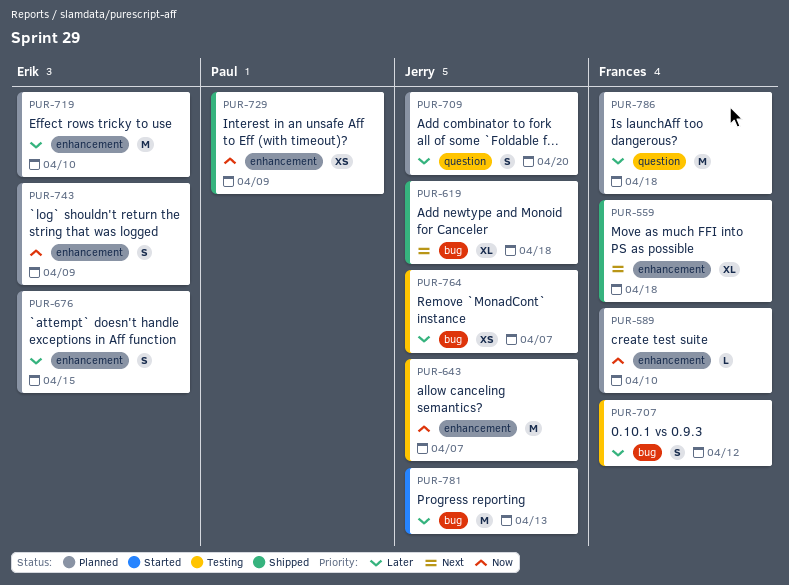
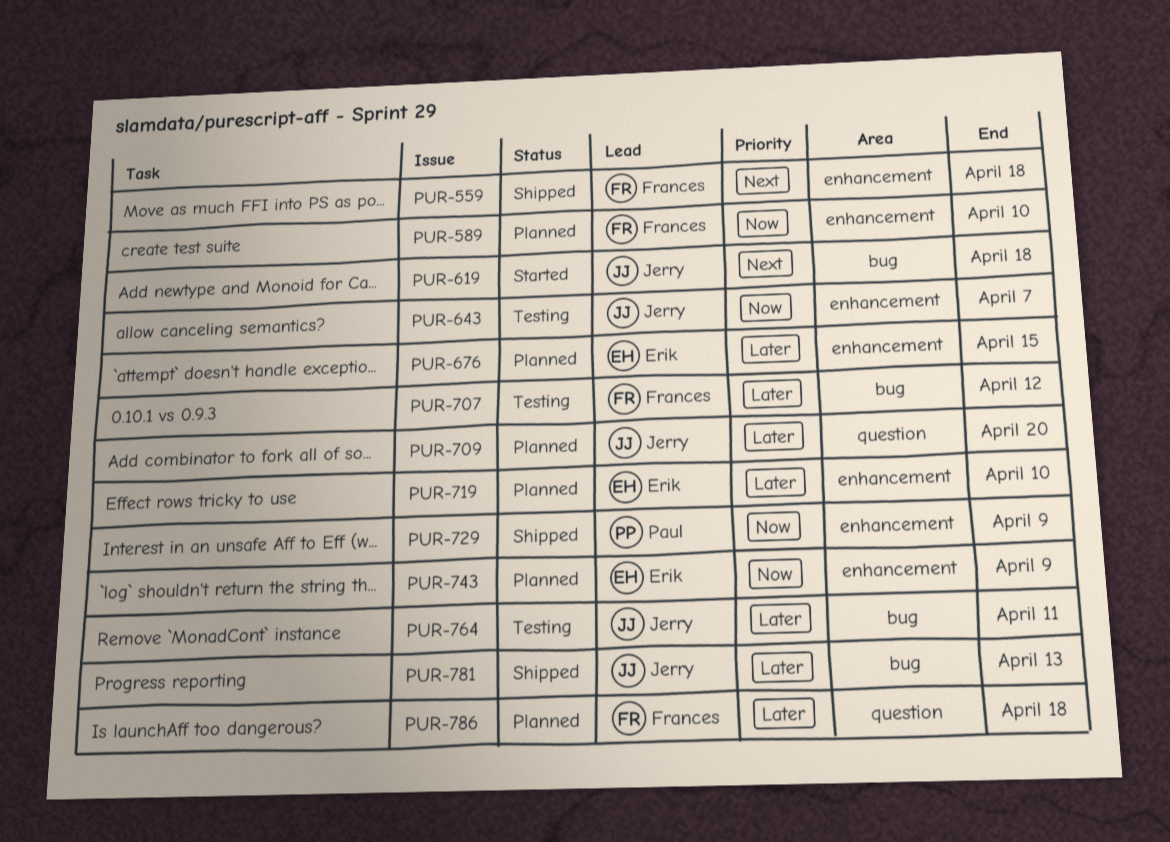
PUR-619, status: Shipped -> Started
PUR-764, due: Apr 7 -> Apr 11
PUR-781, status: Started -> Shipped

